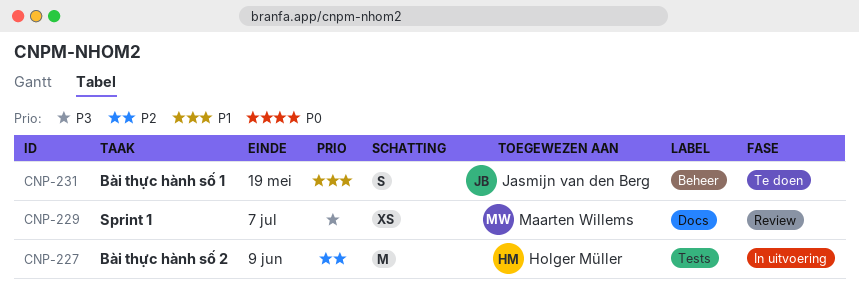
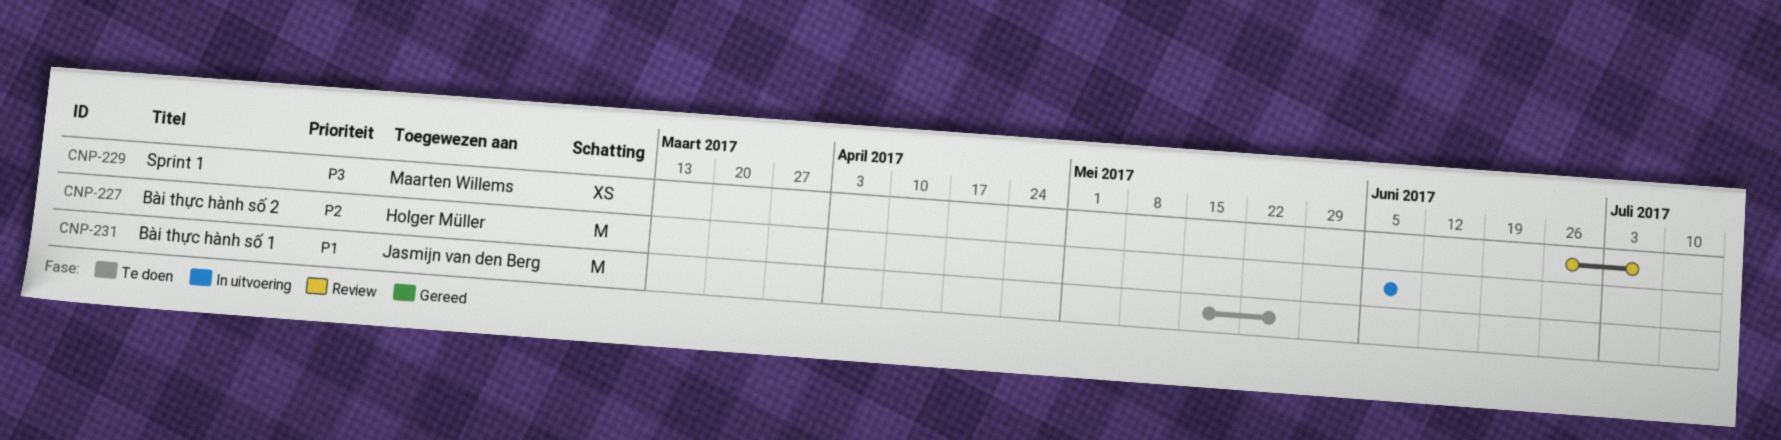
CNP-231, estimate: S -> M
CNP-231, due: May 19 -> May 26

